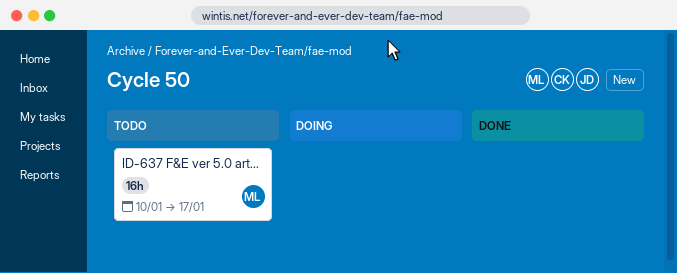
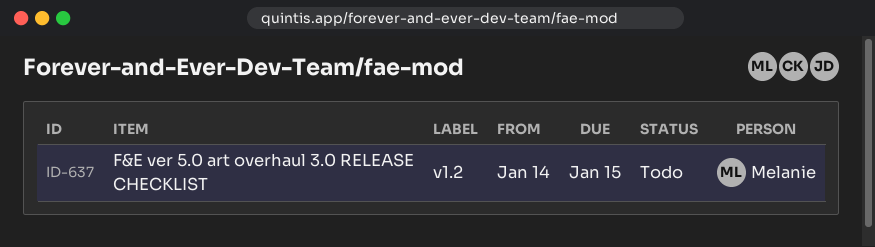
ID-637, start: Jan 10 -> Jan 14
ID-637, due: Jan 17 -> Jan 15

